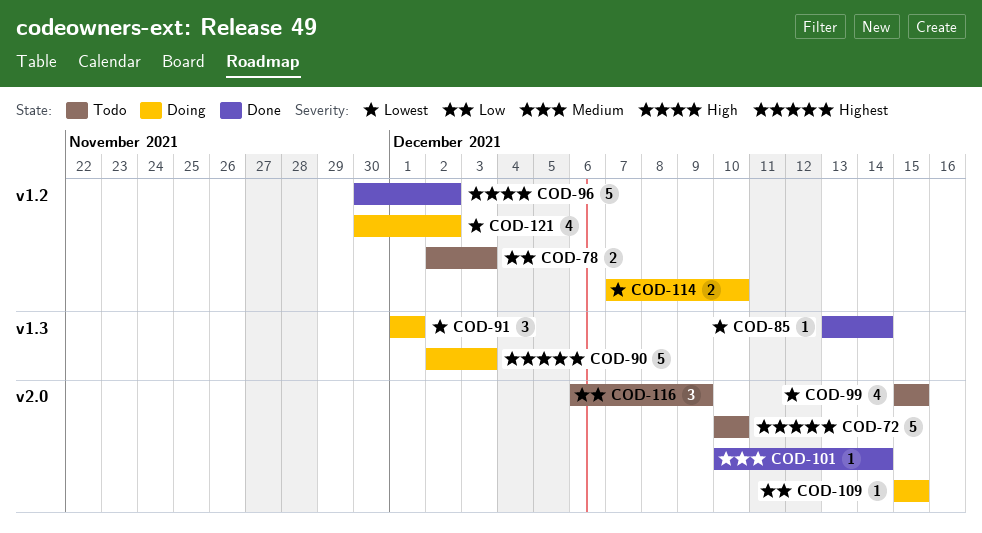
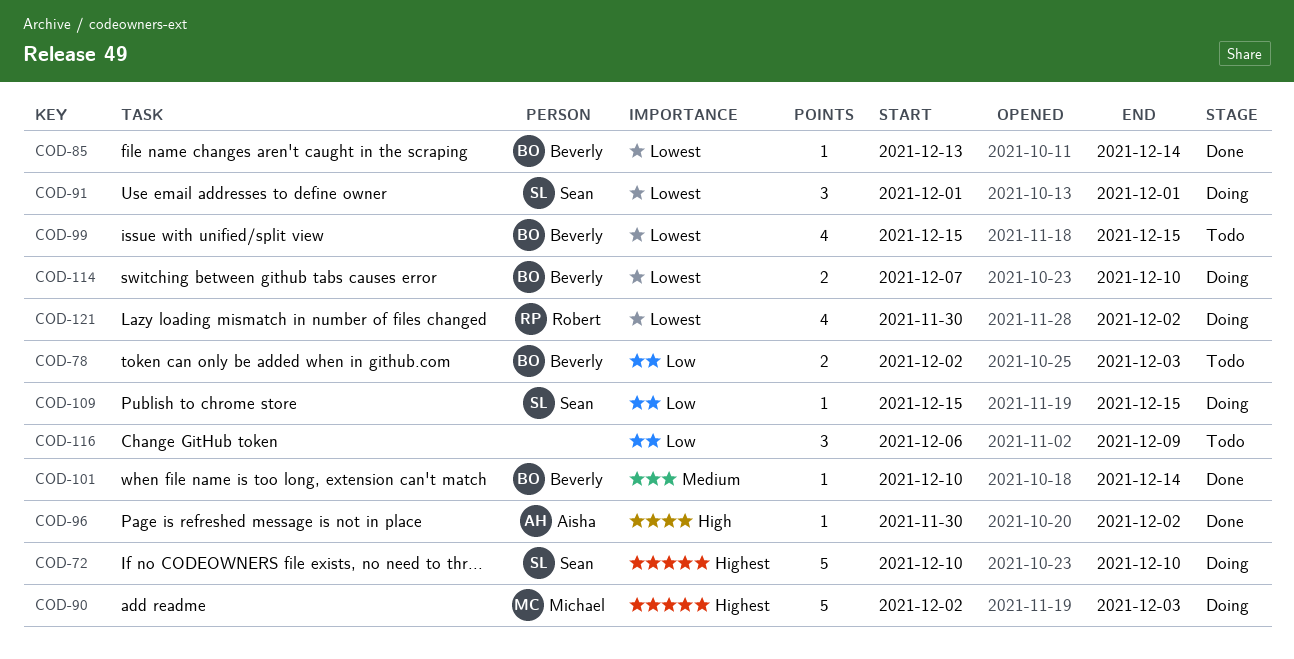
COD-72, status: Todo -> Doing
COD-96, estimate: 5 -> 1

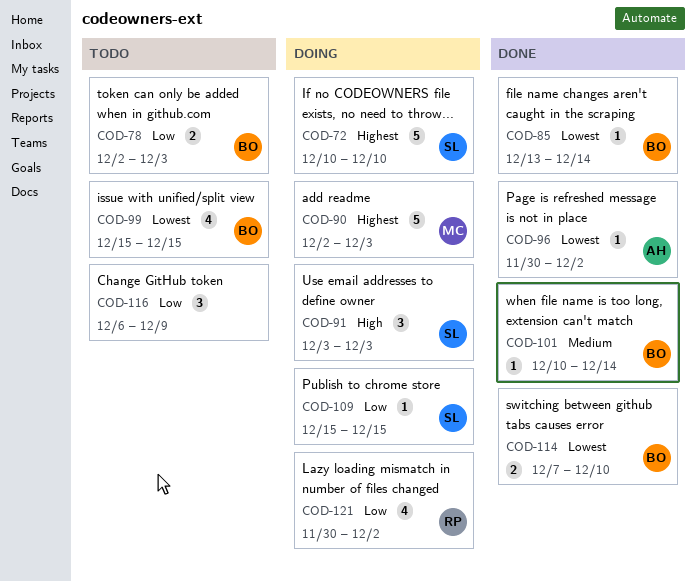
COD-91, priority: Lowest -> High
COD-91, start: Dec 1 -> Dec 3
COD-91, due: Dec 1 -> Dec 3
COD-96, priority: High -> Lowest
COD-114, status: Doing -> Done
COD-121, priority: Lowest -> Low

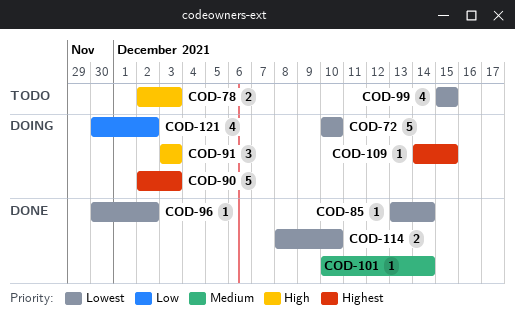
COD-72, priority: Highest -> Lowest
COD-78, priority: Low -> High
COD-109, priority: Low -> Highest
COD-109, start: Dec 15 -> Dec 14
COD-114, start: Dec 7 -> Dec 8
COD-116: present -> none

